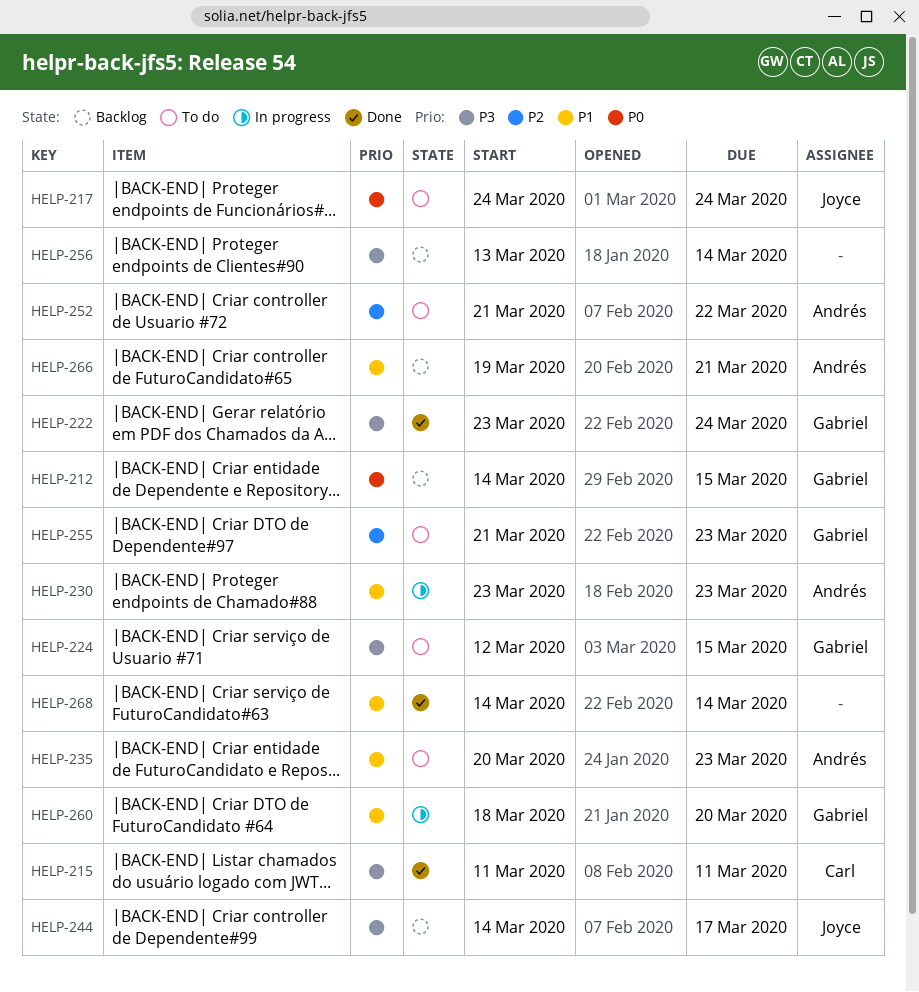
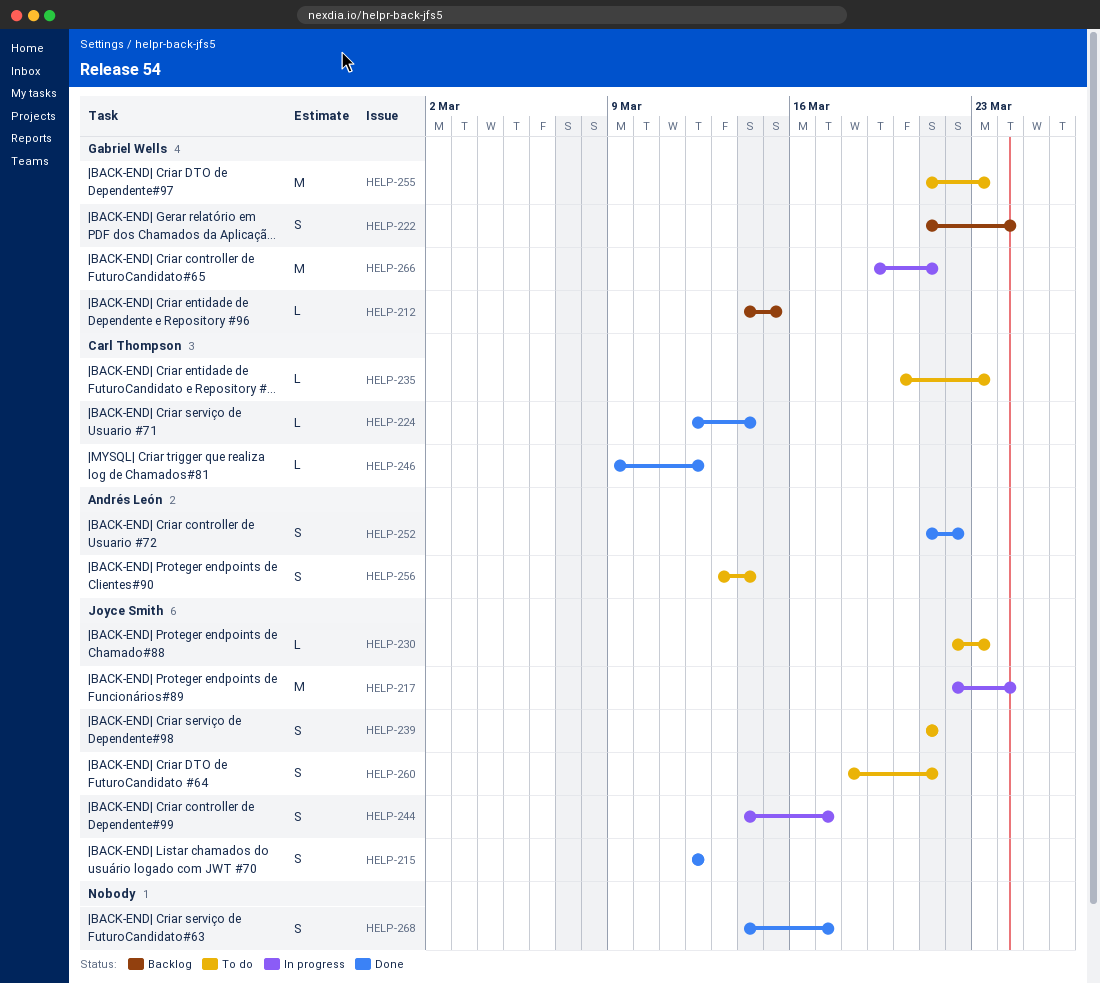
HELP-215, owner: Carl Thompson -> Joyce Smith
HELP-215, start: Mar 11 -> Mar 12
HELP-215, due: Mar 11 -> Mar 12
HELP-217, status: To do -> In progress
HELP-217, start: Mar 24 -> Mar 22
HELP-222, status: Done -> Backlog
HELP-222, start: Mar 23 -> Mar 21
HELP-224, status: To do -> Done
HELP-224, owner: Gabriel Wells -> Carl Thompson
HELP-224, due: Mar 15 -> Mar 14
HELP-230, status: In progress -> To do
HELP-230, owner: Andrés León -> Joyce Smith
HELP-230, start: Mar 23 -> Mar 22
HELP-235, owner: Andrés León -> Carl Thompson
HELP-239: none -> present
HELP-244, status: Backlog -> In progress
HELP-246: none -> present
HELP-252, status: To do -> Done
HELP-256, status: Backlog -> To do
HELP-256, owner: none -> Andrés León
HELP-260, status: In progress -> To do
HELP-260, owner: Gabriel Wells -> Joyce Smith
HELP-260, due: Mar 20 -> Mar 21
HELP-266, status: Backlog -> In progress
HELP-266, owner: Andrés León -> Gabriel Wells
HELP-268, due: Mar 14 -> Mar 17

